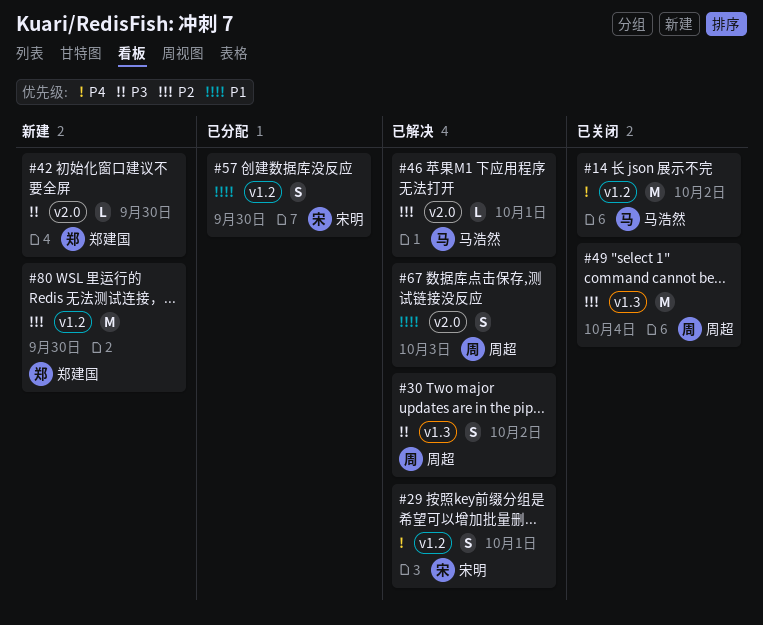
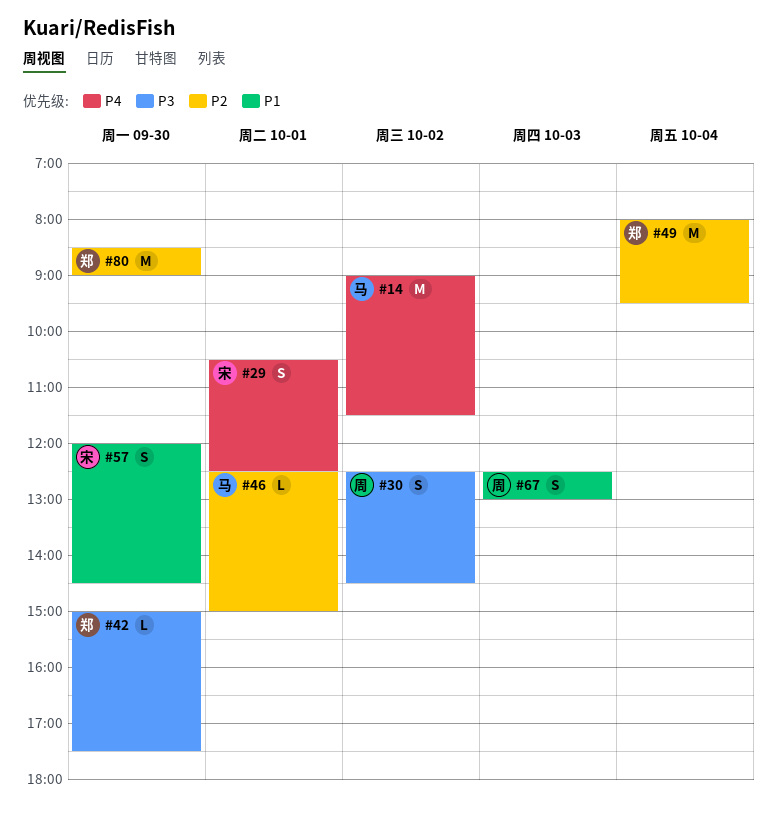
#49, owner: 周超 -> 郑建国

